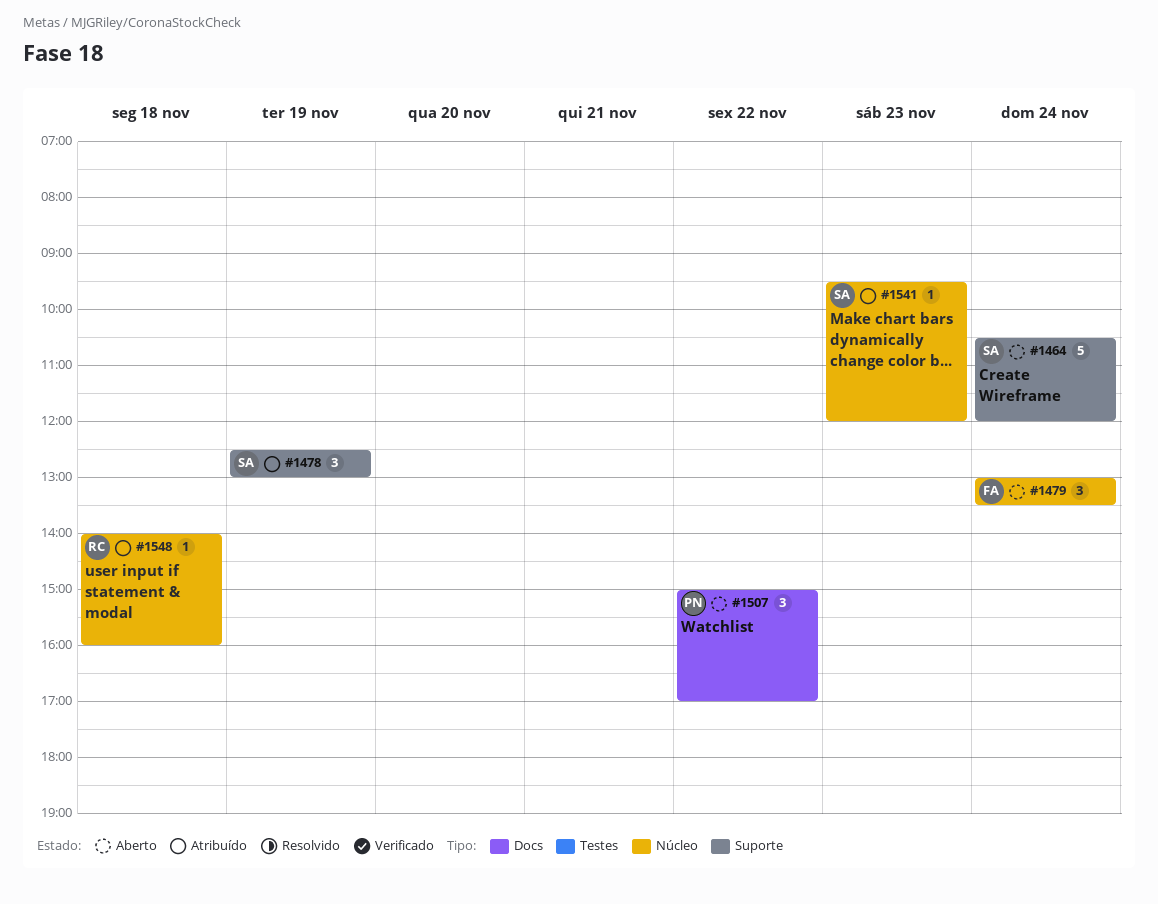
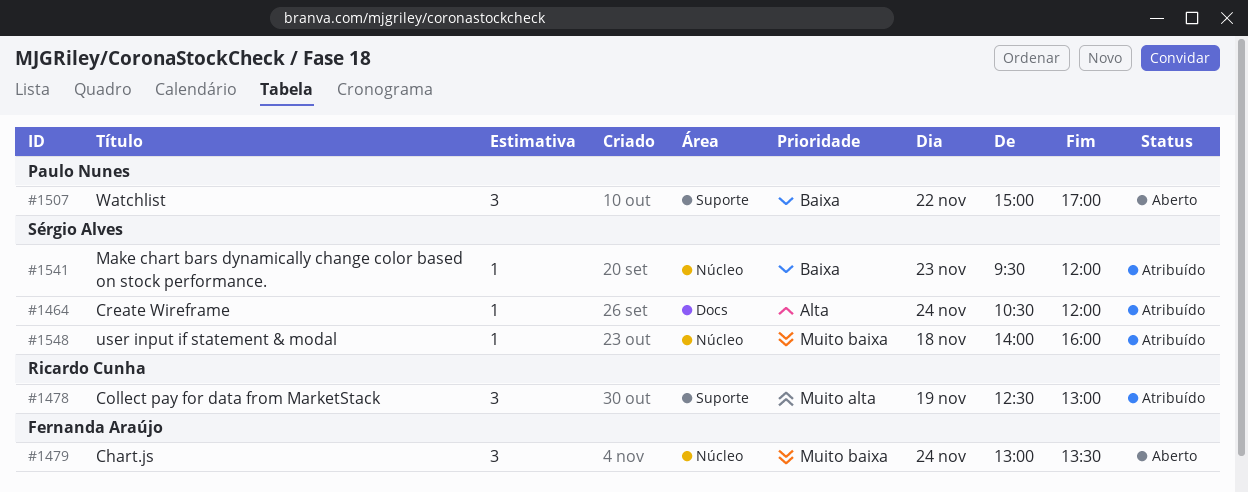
#1464, status: Aberto -> Atribuído
#1464, label: Suporte -> Docs
#1464, estimate: 5 -> 1
#1478, owner: Sérgio Alves -> Ricardo Cunha
#1507, label: Docs -> Suporte
#1548, owner: Ricardo Cunha -> Sérgio Alves

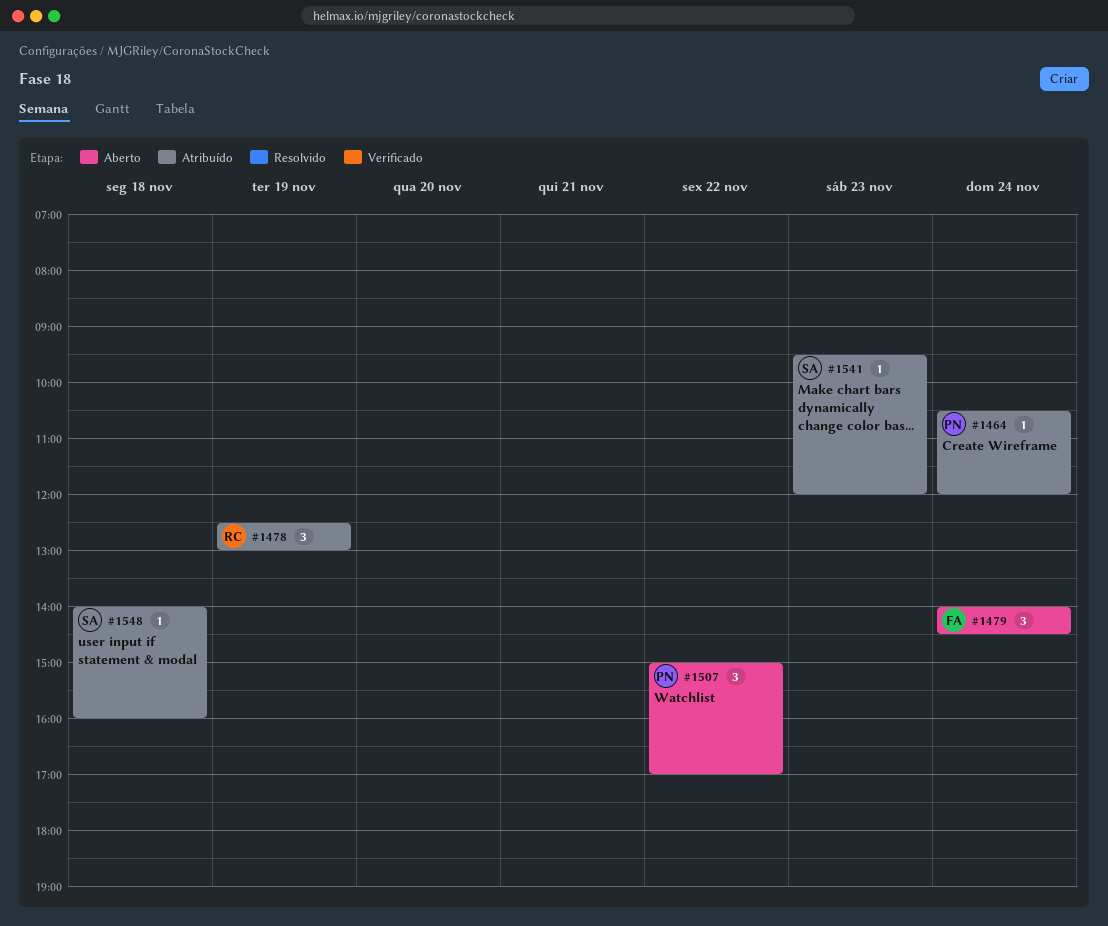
#1464, owner: Sérgio Alves -> Paulo Nunes
#1479, begins: 13:00 -> 14:00
#1479, ends: 13:30 -> 14:30

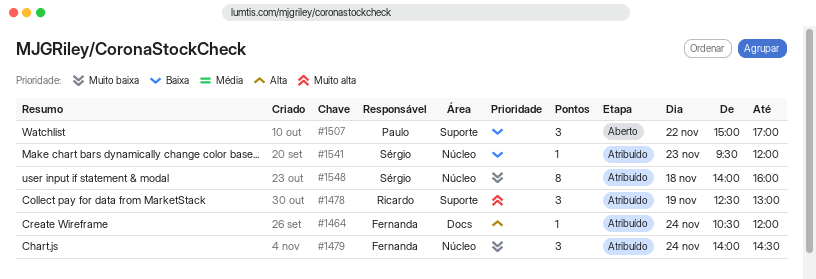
#1464, owner: Paulo -> Fernanda
#1479, status: Aberto -> Atribuído
#1548, estimate: 1 -> 8

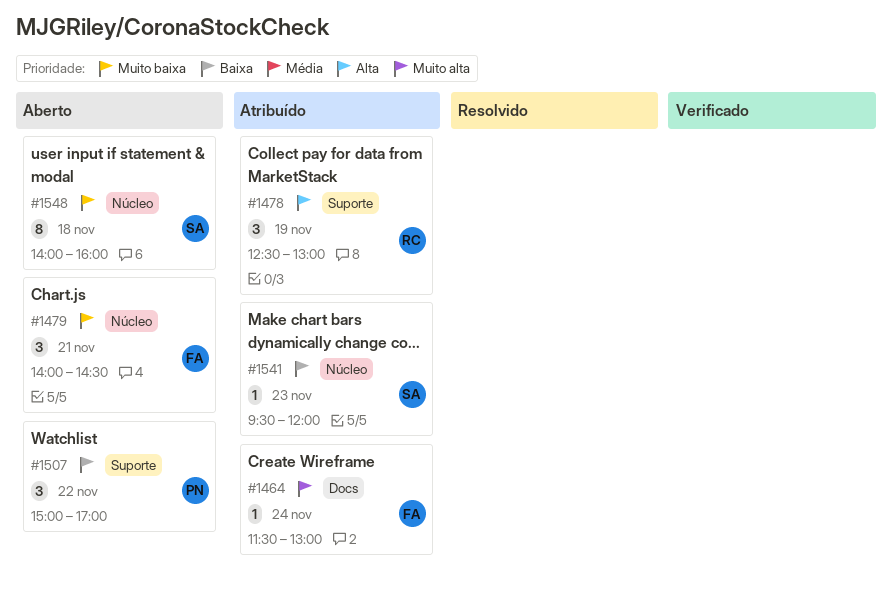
#1464, priority: Alta -> Muito alta
#1464, begins: 10:30 -> 11:30
#1464, ends: 12:00 -> 13:00
#1478, priority: Muito alta -> Alta
#1479, status: Atribuído -> Aberto
#1479, day: Nov 24 -> Nov 21
#1548, status: Atribuído -> Aberto

